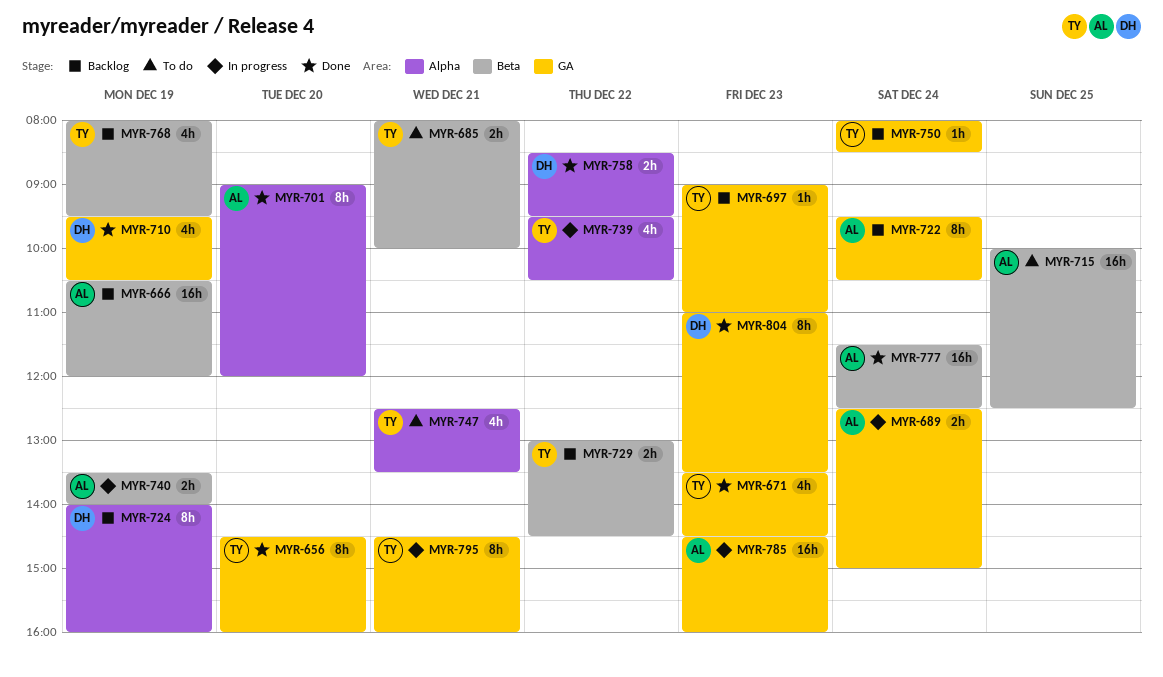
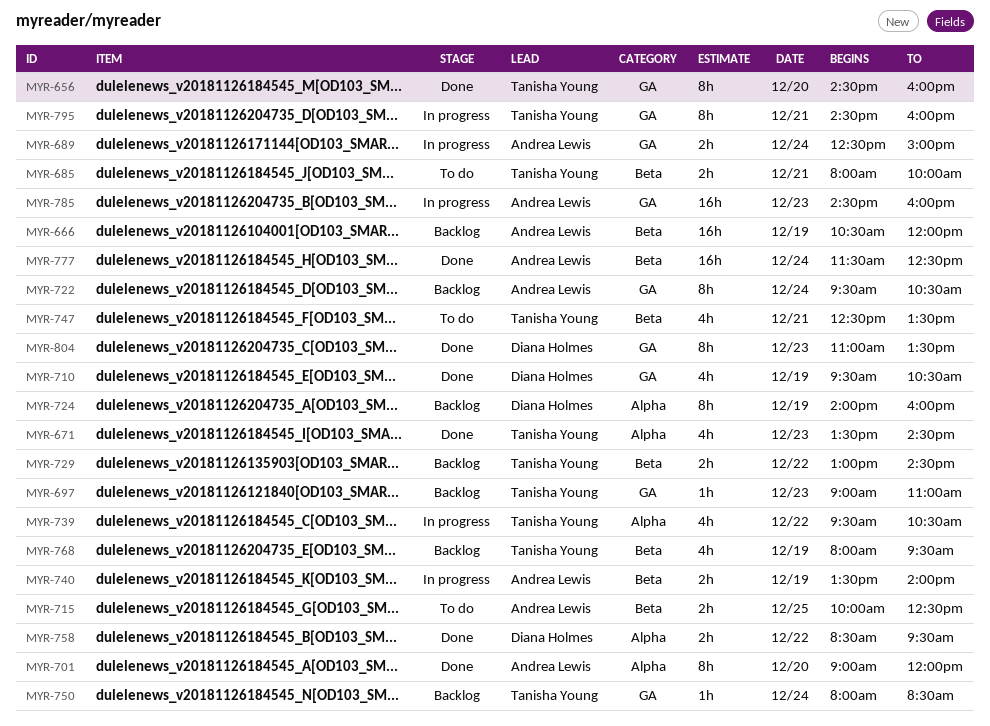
MYR-671, label: GA -> Alpha
MYR-715, estimate: 16h -> 2h
MYR-747, label: Alpha -> Beta

